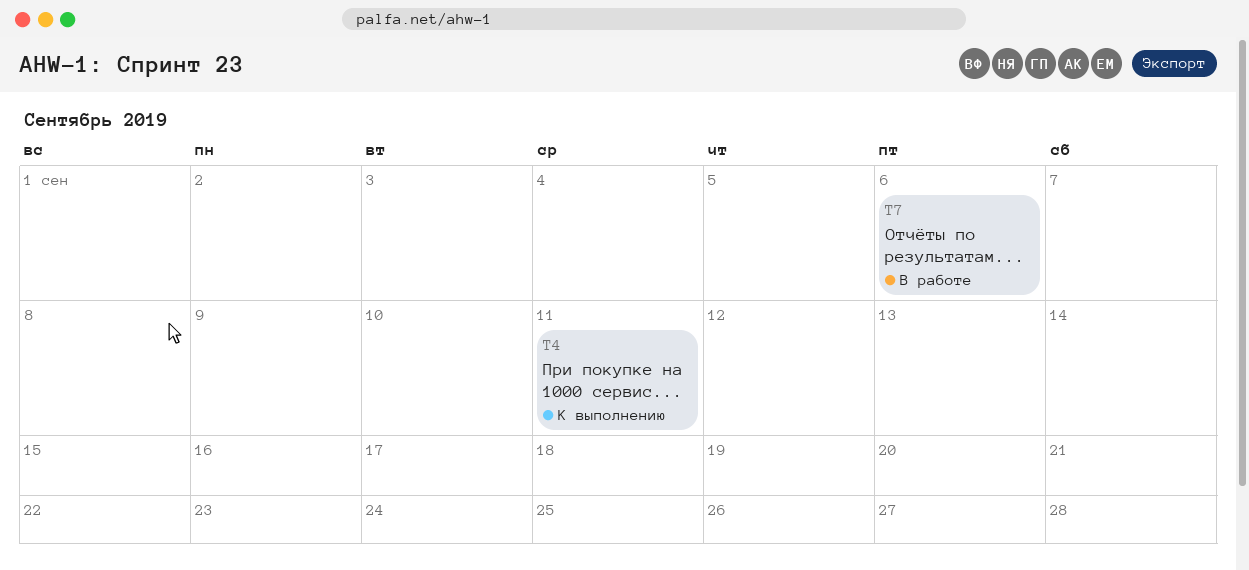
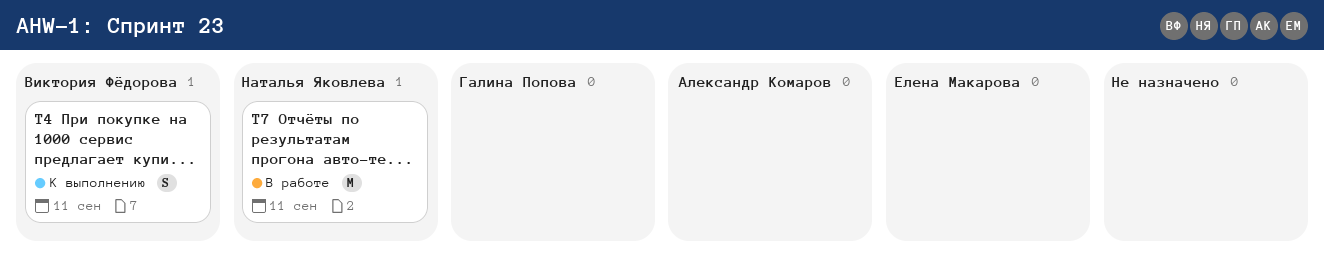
T7, due: Sep 6 -> Sep 11

